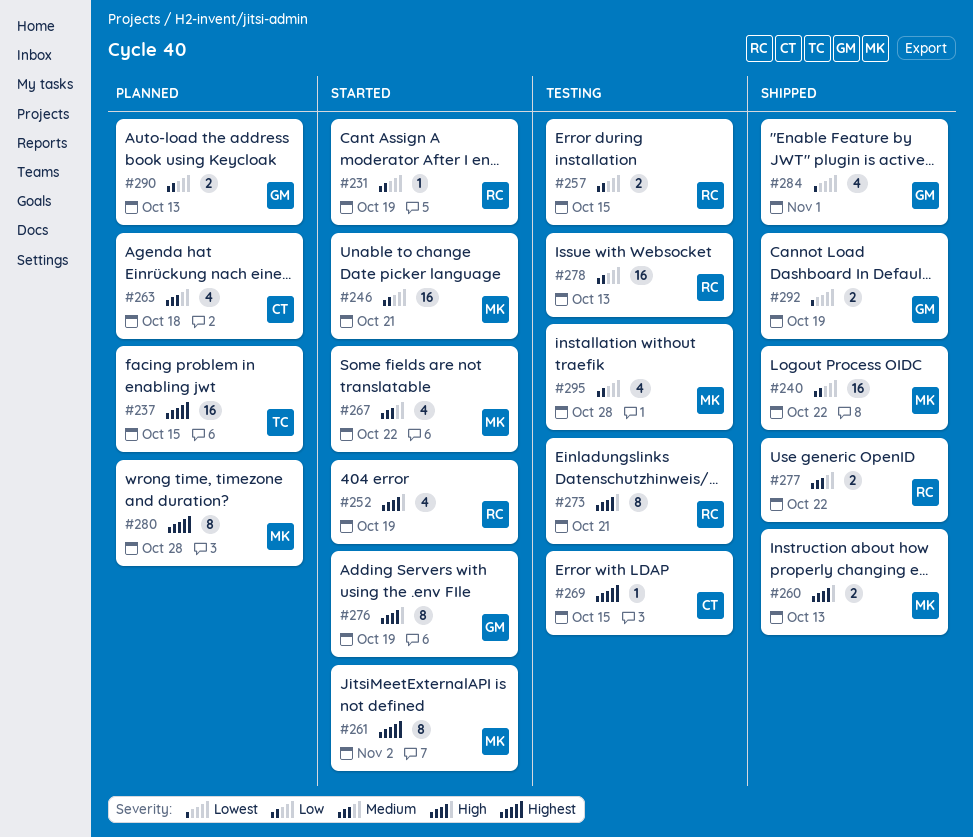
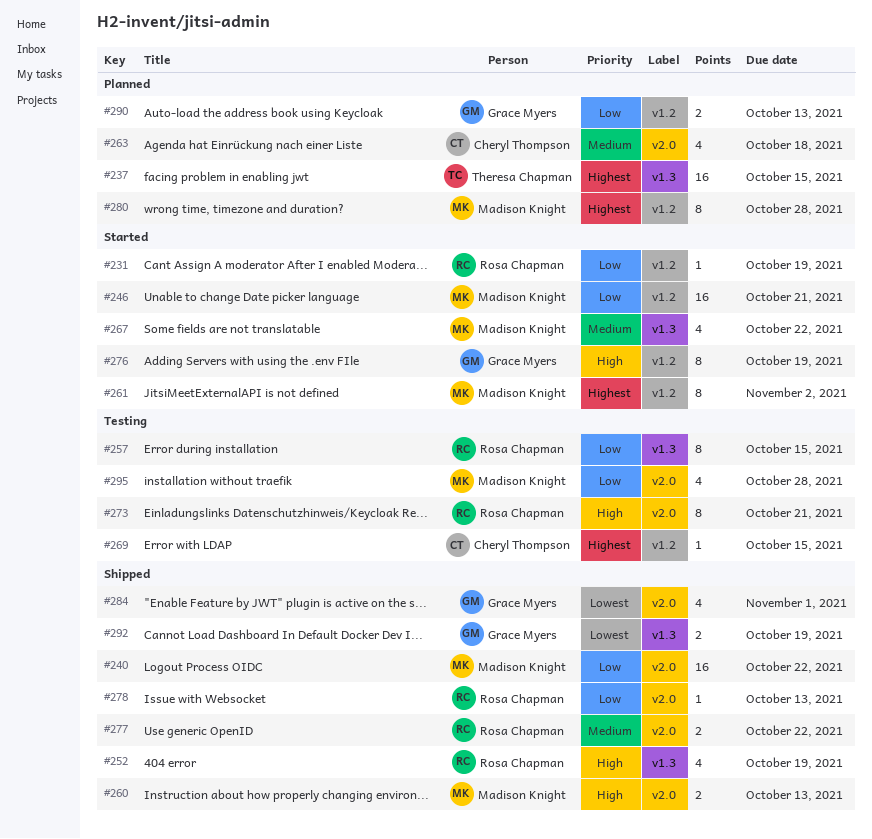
#252, status: Started -> Shipped
#257, estimate: 2 -> 8
#278, status: Testing -> Shipped
#278, estimate: 16 -> 1

